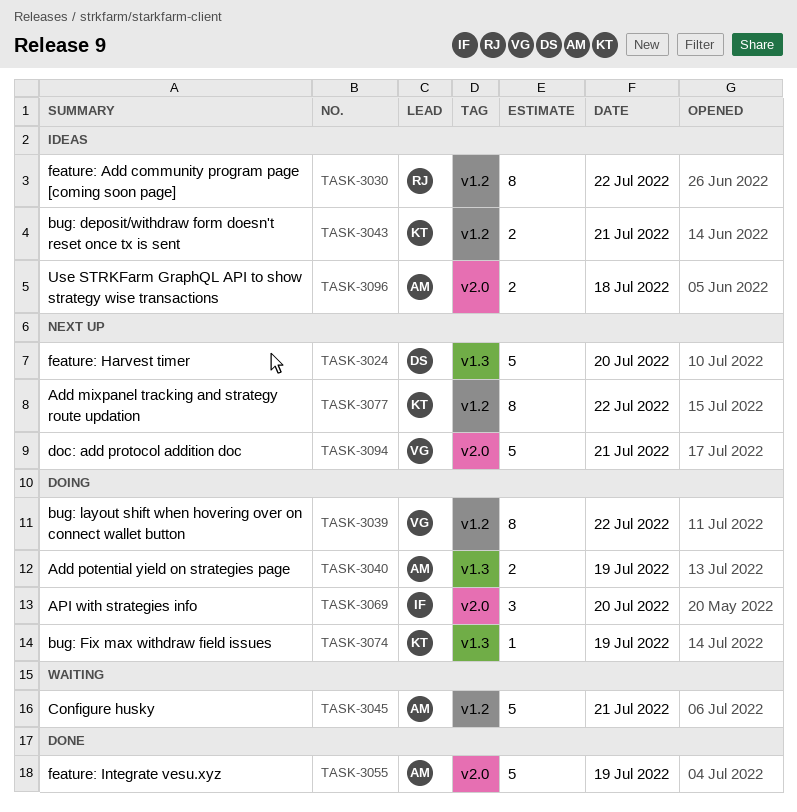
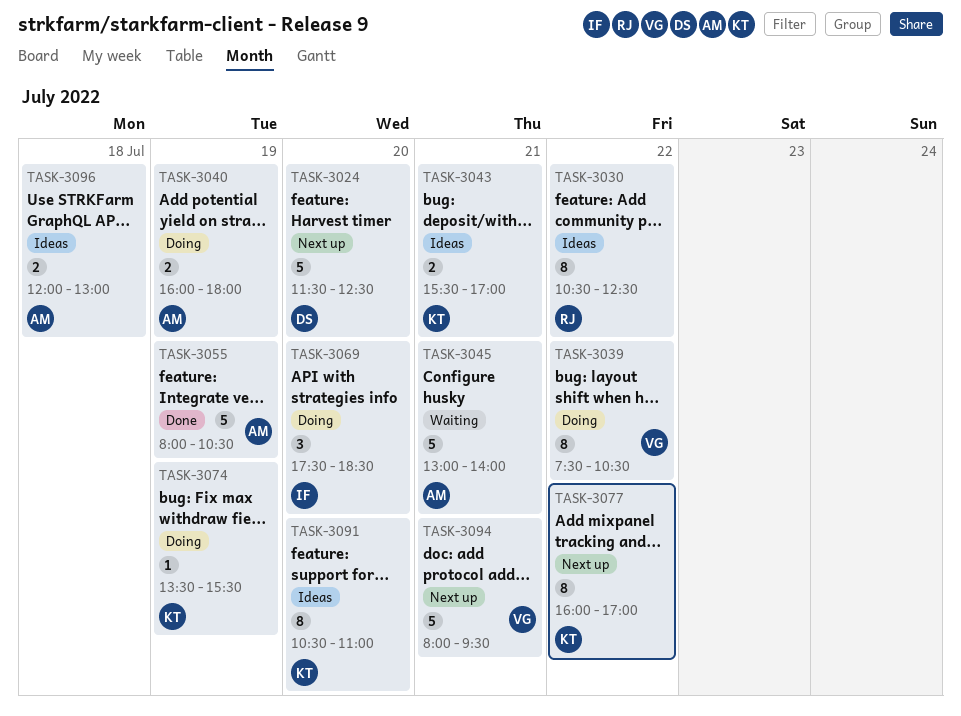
TASK-3091: none -> present

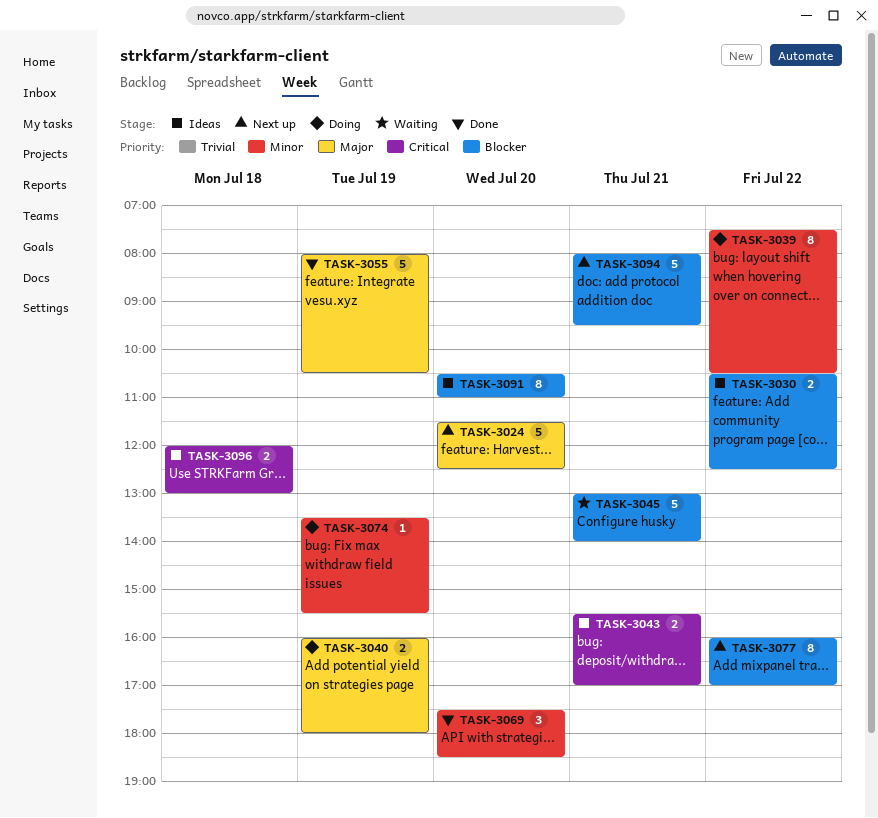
TASK-3030, estimate: 8 -> 2
TASK-3069, status: Doing -> Done

